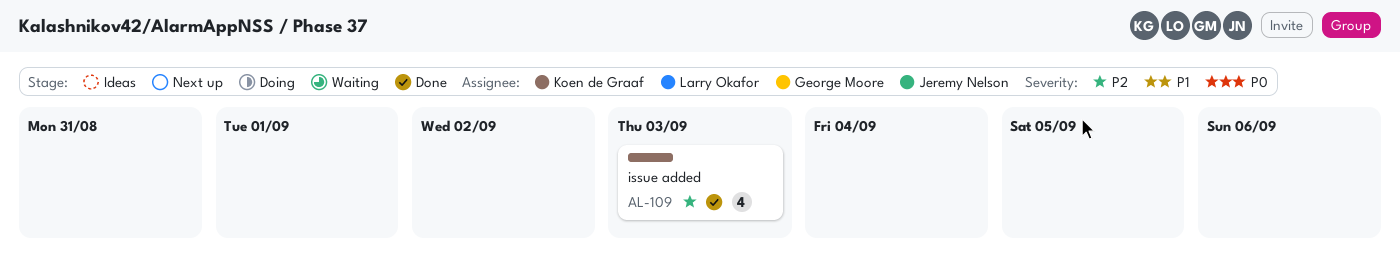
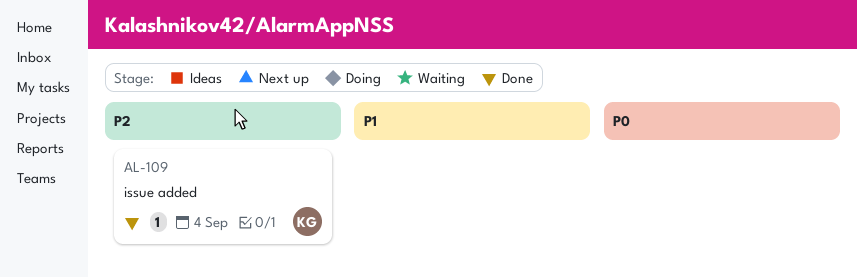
AL-109, estimate: 4 -> 1
AL-109, due: Sep 3 -> Sep 4

